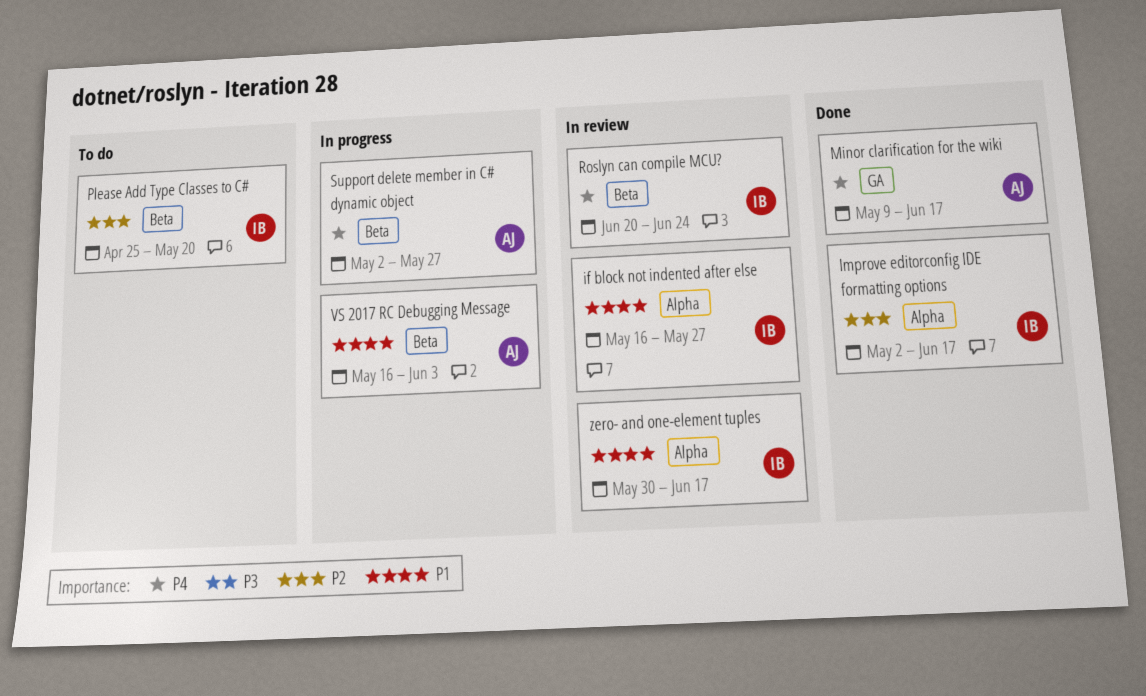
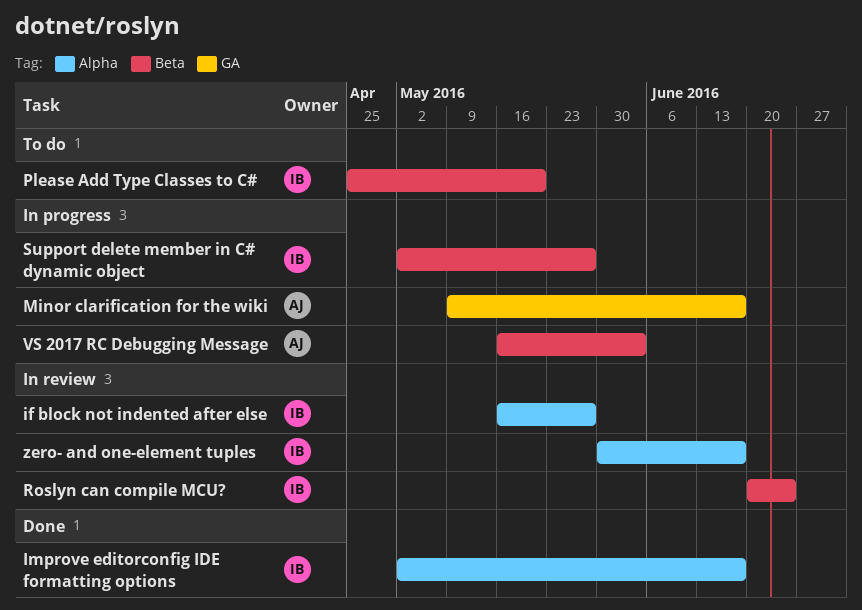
Minor clarification for the wiki, status: Done -> In progress
Support delete member in C# dynamic object, owner: AJ -> IB

